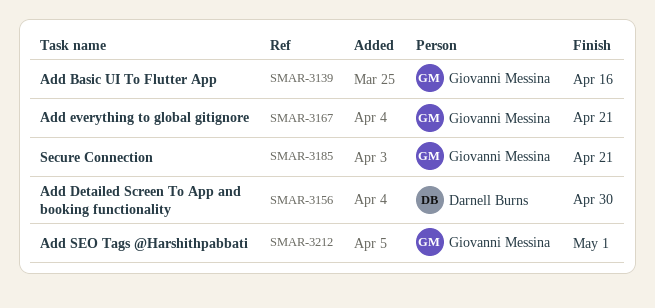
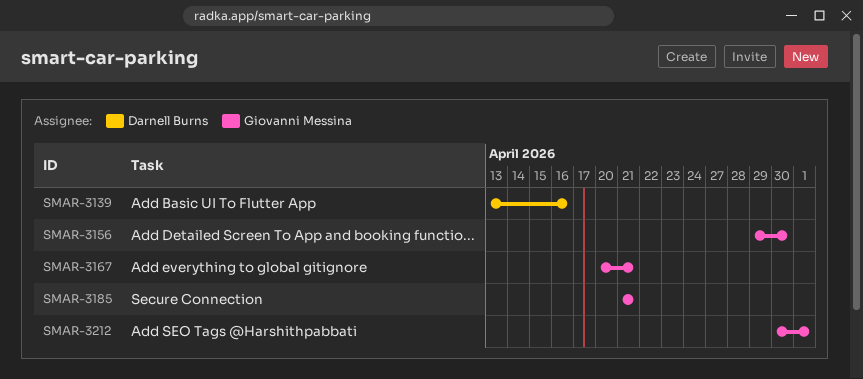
SMAR-3139, owner: Giovanni Messina -> Darnell Burns
SMAR-3156, owner: Darnell Burns -> Giovanni Messina

